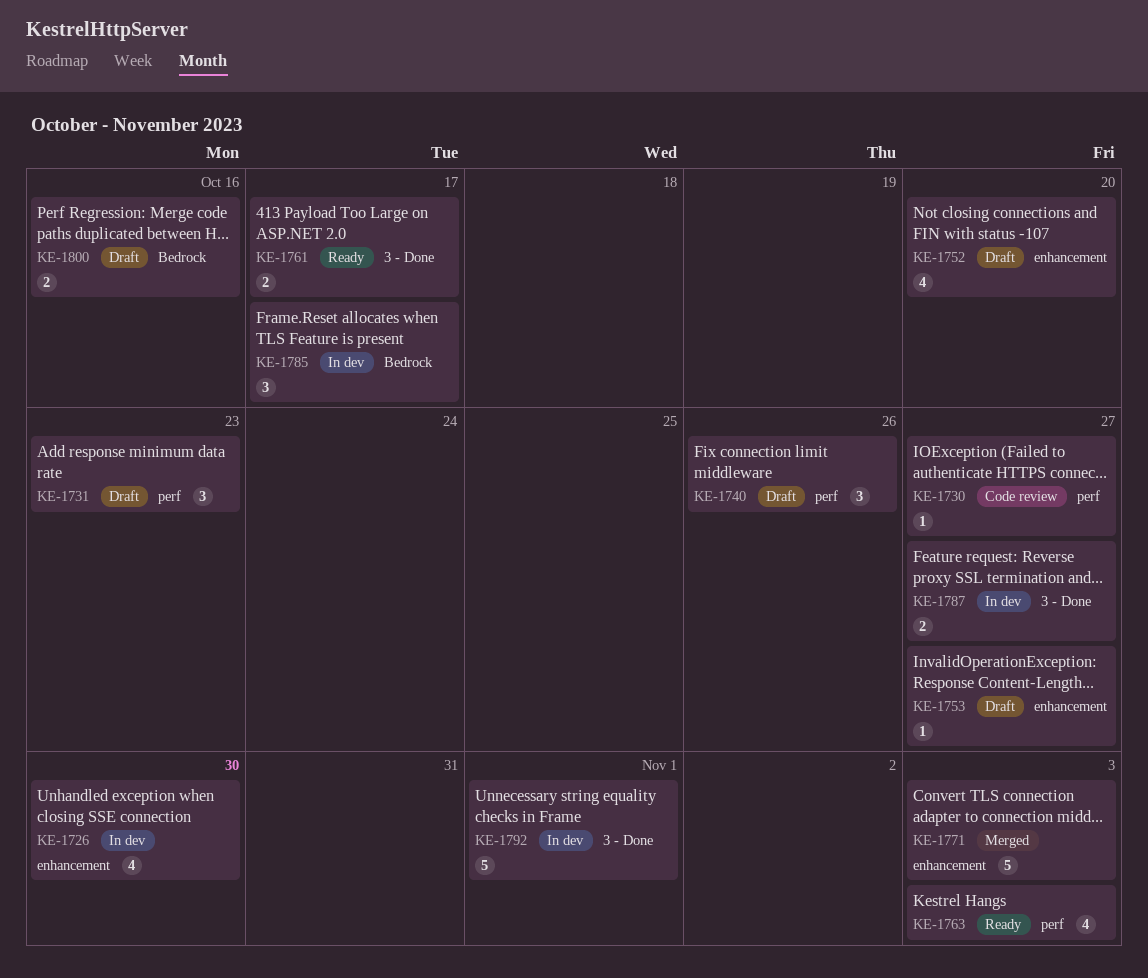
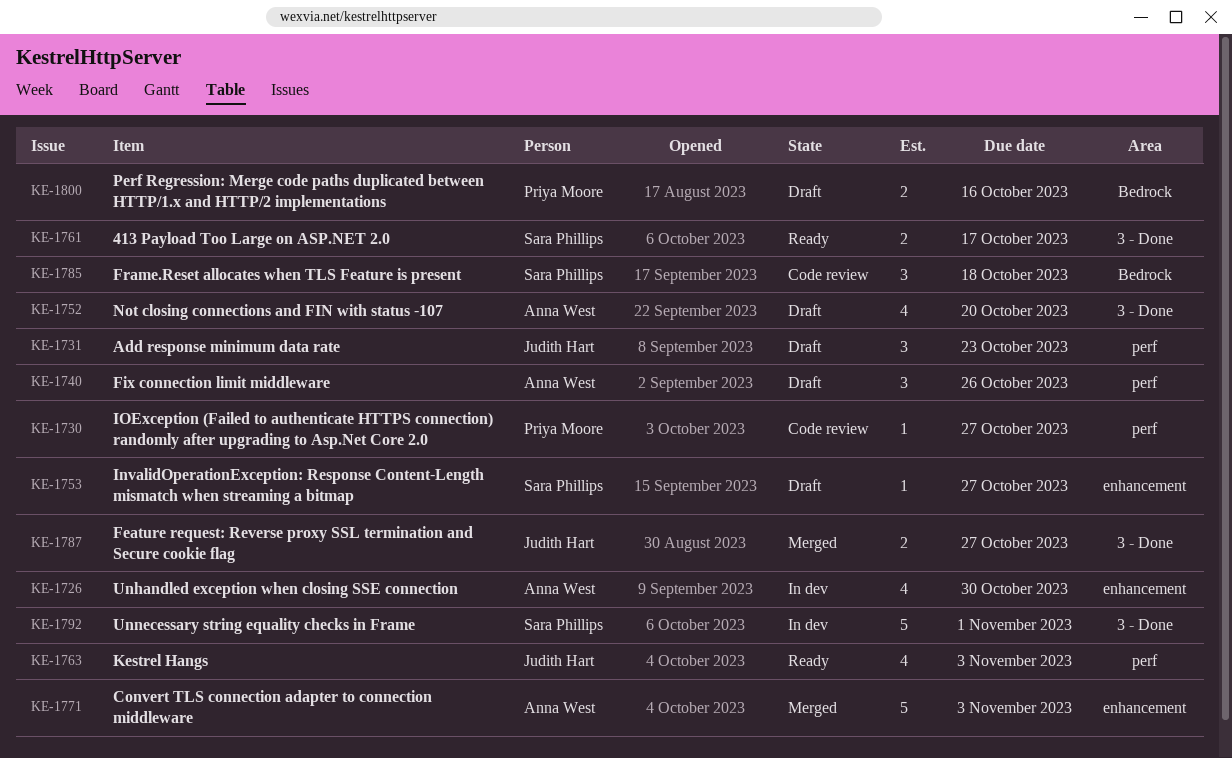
KE-1752, label: enhancement -> 3 - Done
KE-1785, status: In dev -> Code review
KE-1785, due: Oct 17 -> Oct 18
KE-1787, status: In dev -> Merged

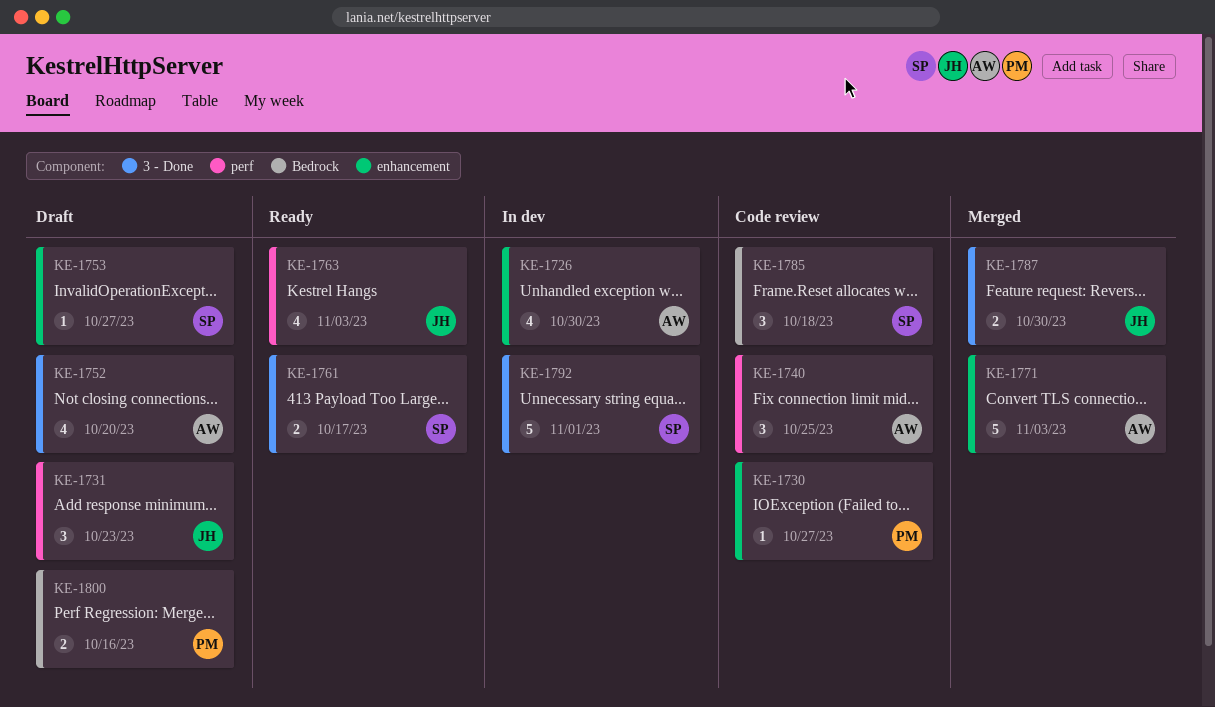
KE-1730, label: perf -> enhancement
KE-1740, status: Draft -> Code review
KE-1740, due: Oct 26 -> Oct 25
KE-1787, due: Oct 27 -> Oct 30

